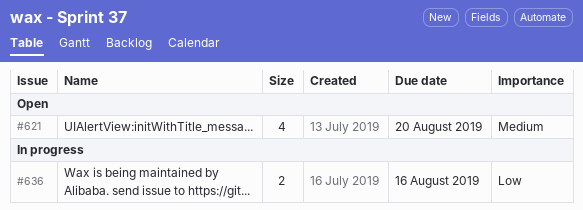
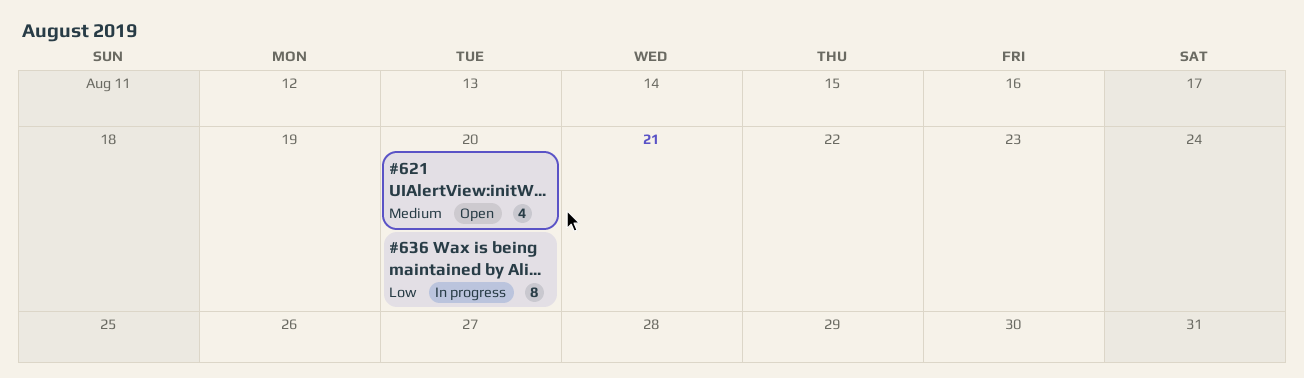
#636, estimate: 2 -> 8
#636, due: Aug 16 -> Aug 20

